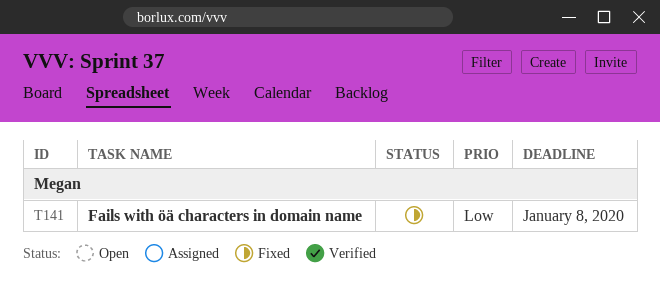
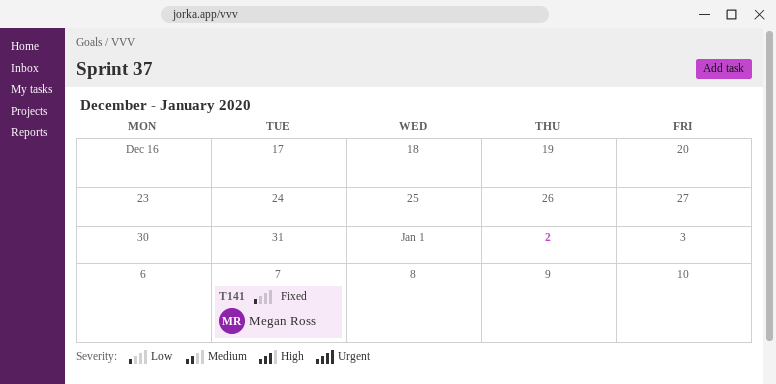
T141, due: Jan 8 -> Jan 7

